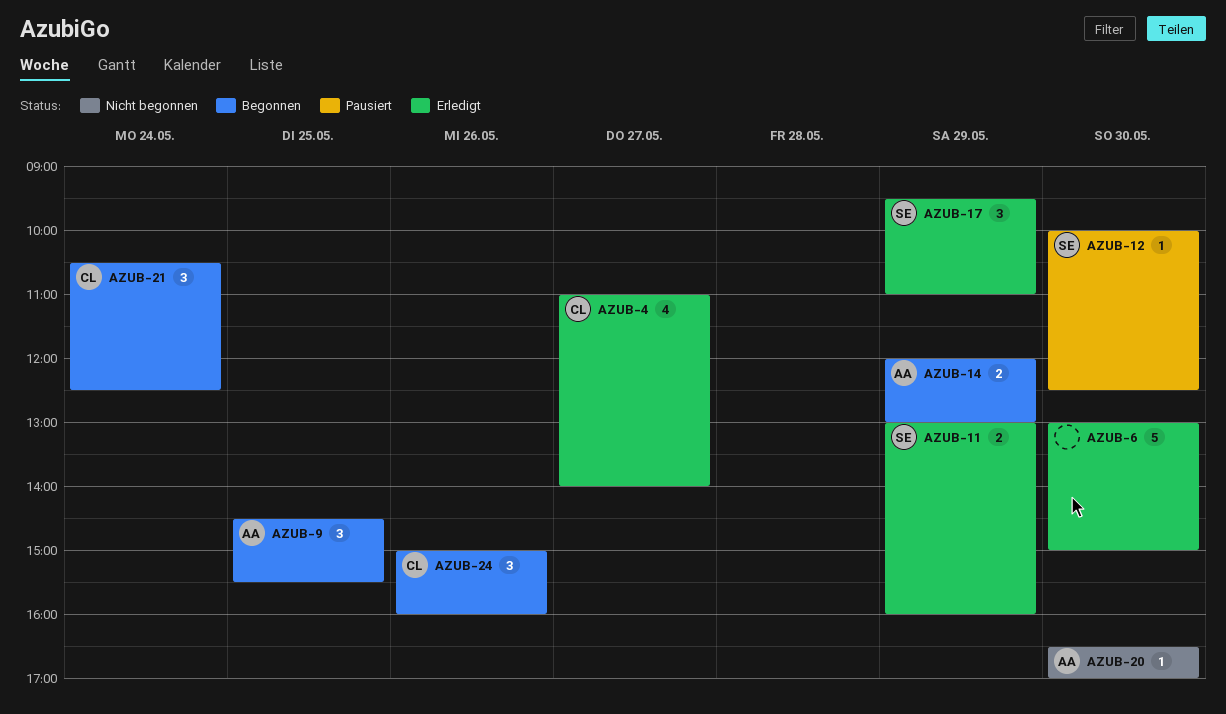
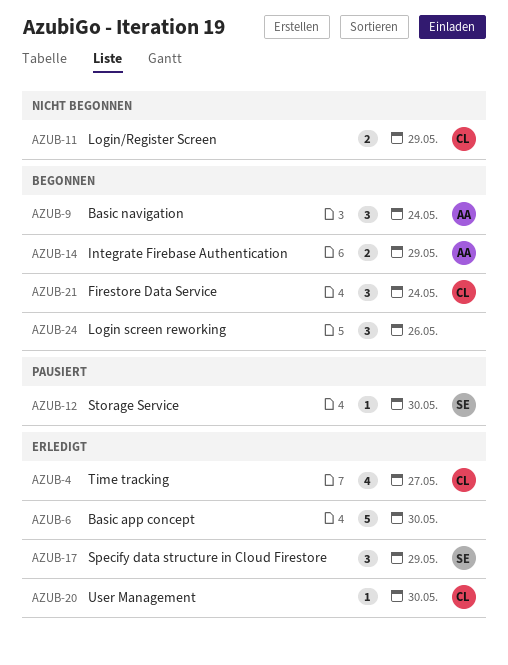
AZUB-9, day: May 25 -> May 24
AZUB-11, status: Erledigt -> Nicht begonnen
AZUB-11, owner: SE -> CL
AZUB-20, status: Nicht begonnen -> Erledigt
AZUB-20, owner: AA -> CL
AZUB-24, owner: CL -> none

